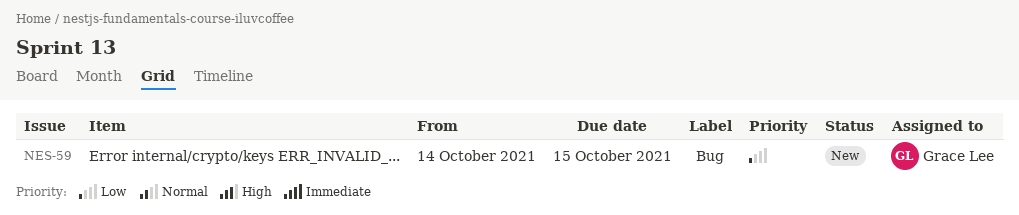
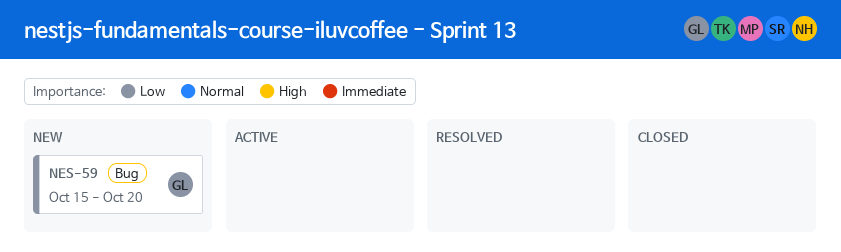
NES-59, start: Oct 14 -> Oct 15
NES-59, due: Oct 15 -> Oct 20

